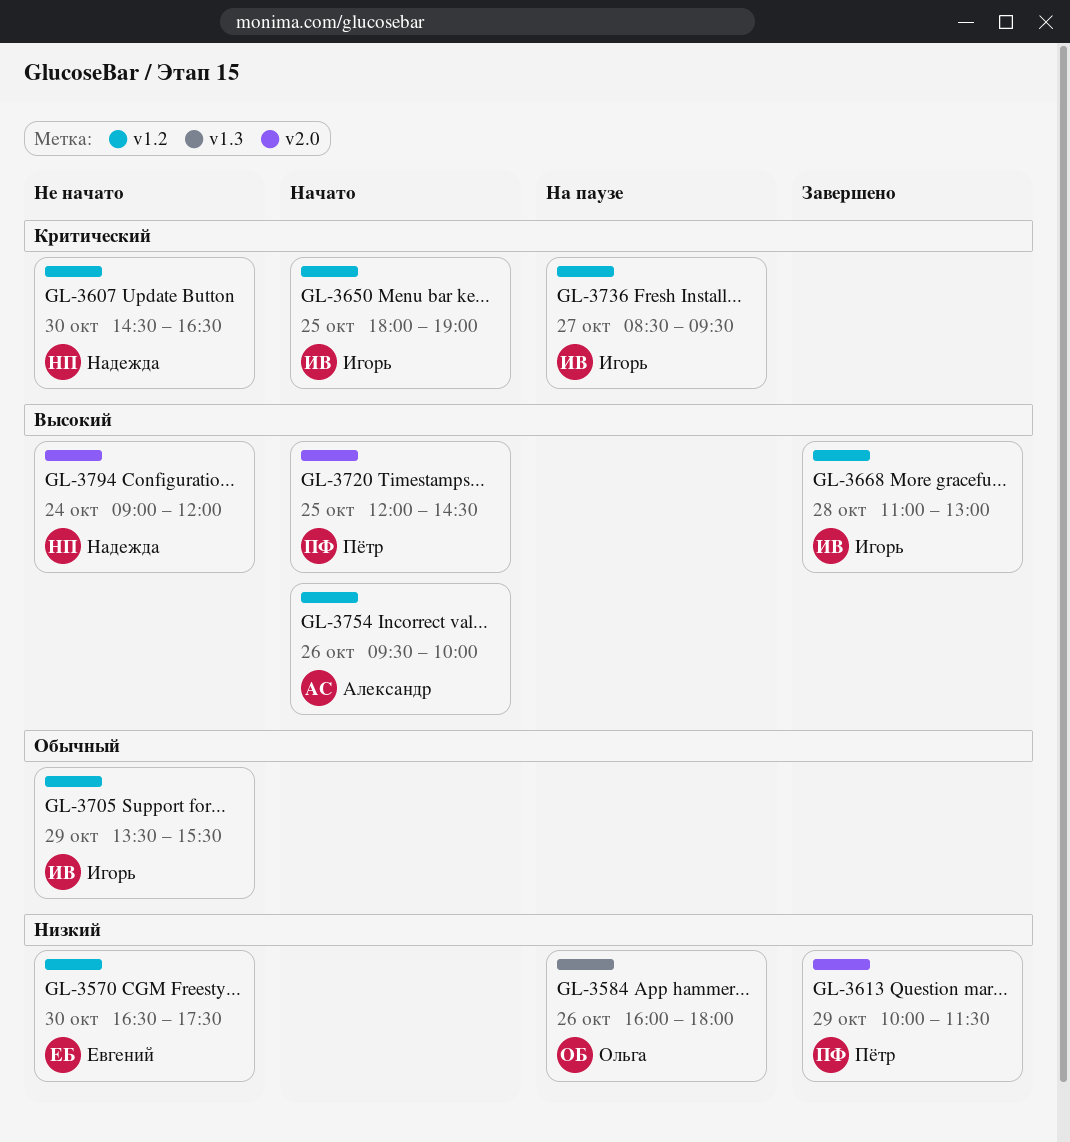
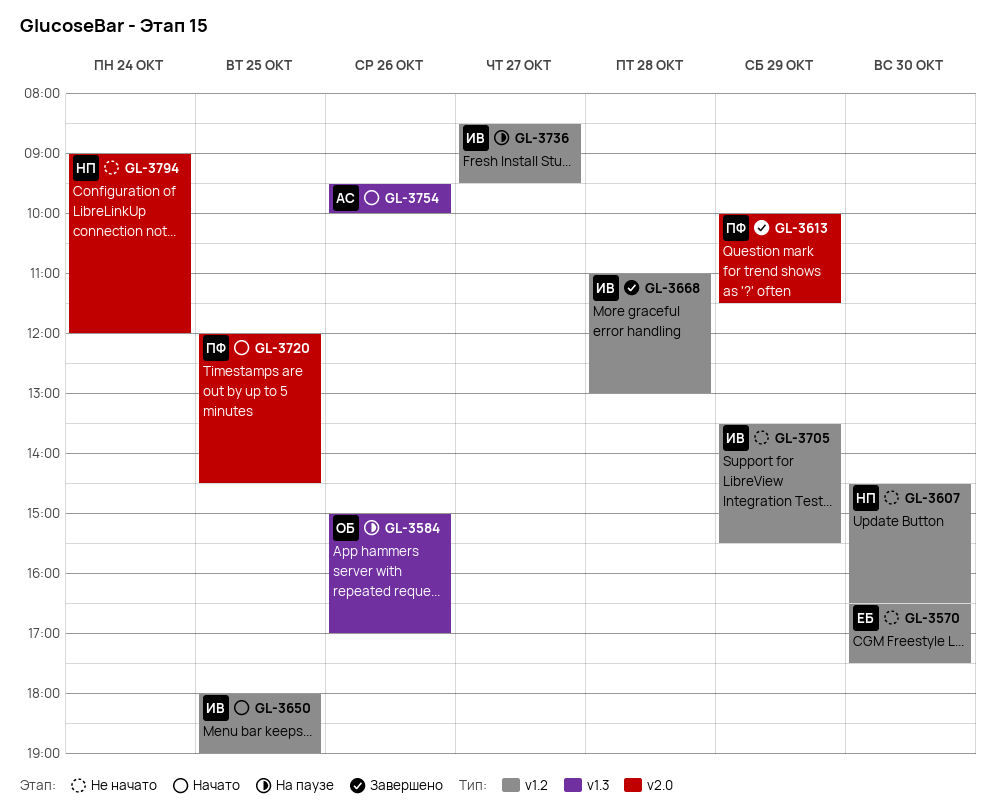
GL-3584, begins: 16:00 -> 15:00
GL-3584, ends: 18:00 -> 17:00
GL-3754, label: v1.2 -> v1.3

